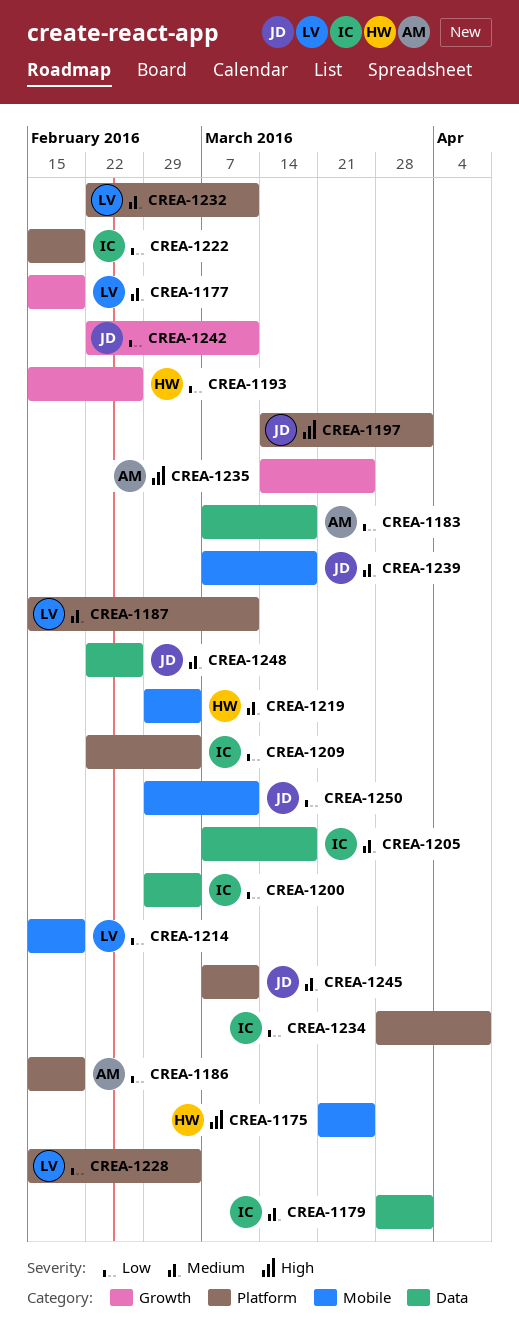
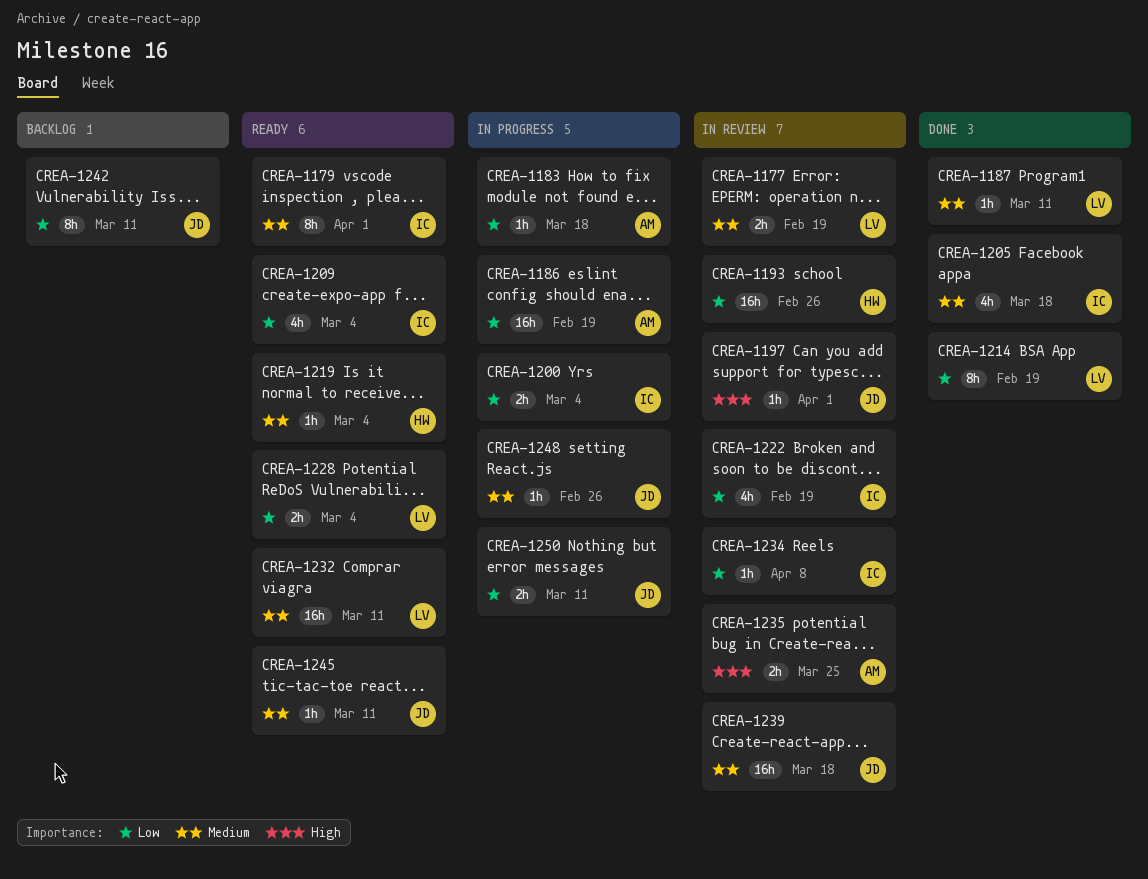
CREA-1175: present -> none

